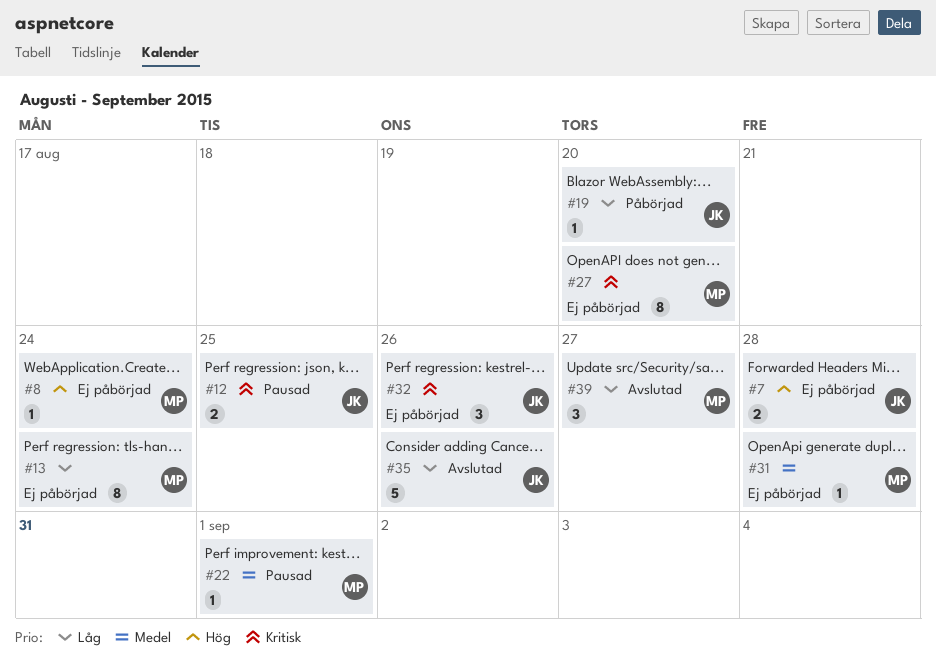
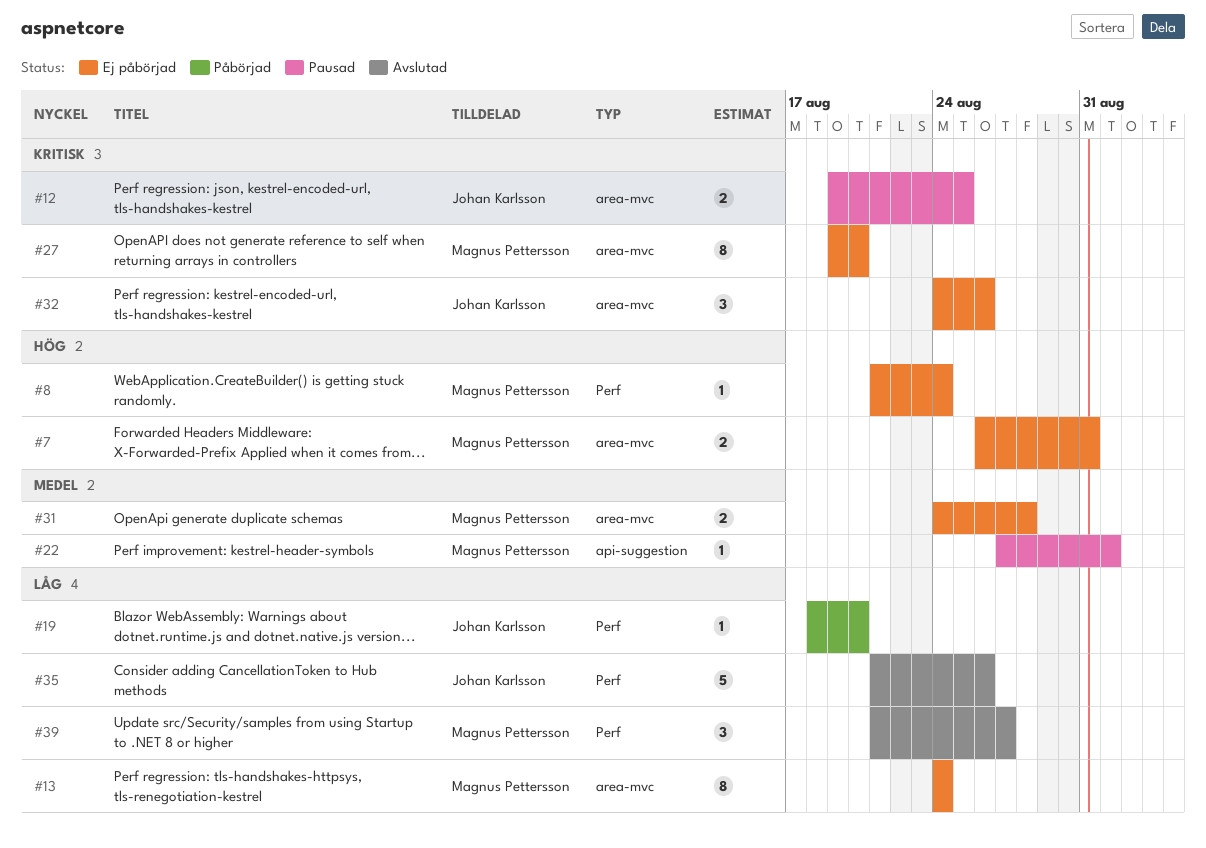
#7, owner: Johan Karlsson -> Magnus Pettersson
#7, due: Aug 28 -> Aug 31
#31, estimate: 1 -> 2

